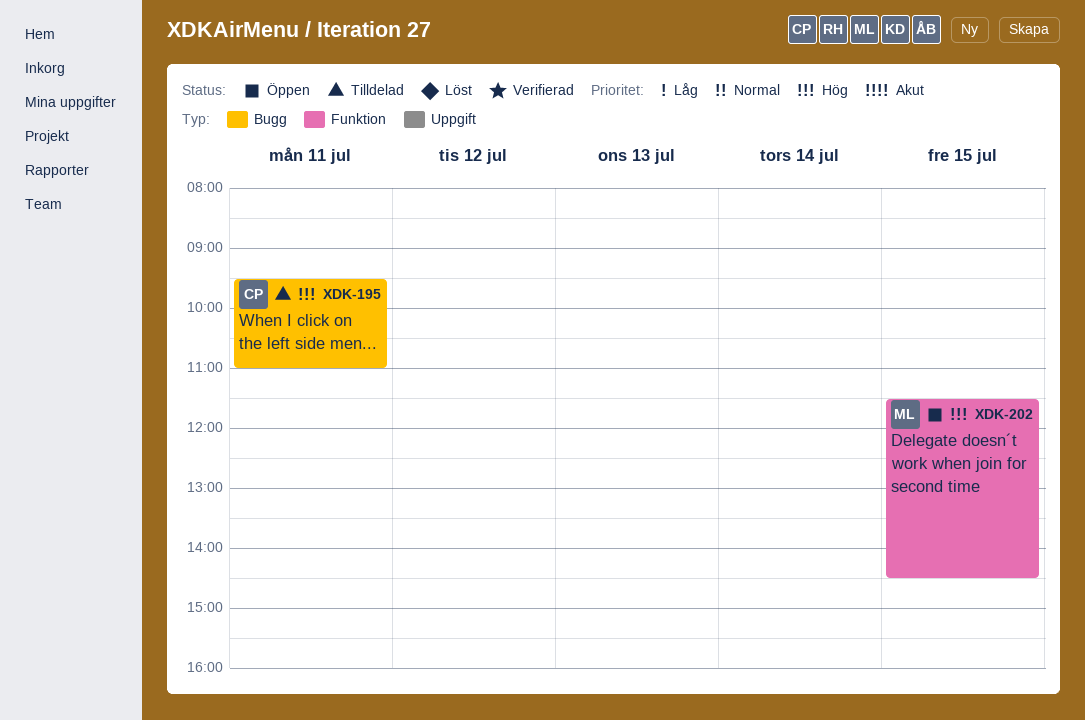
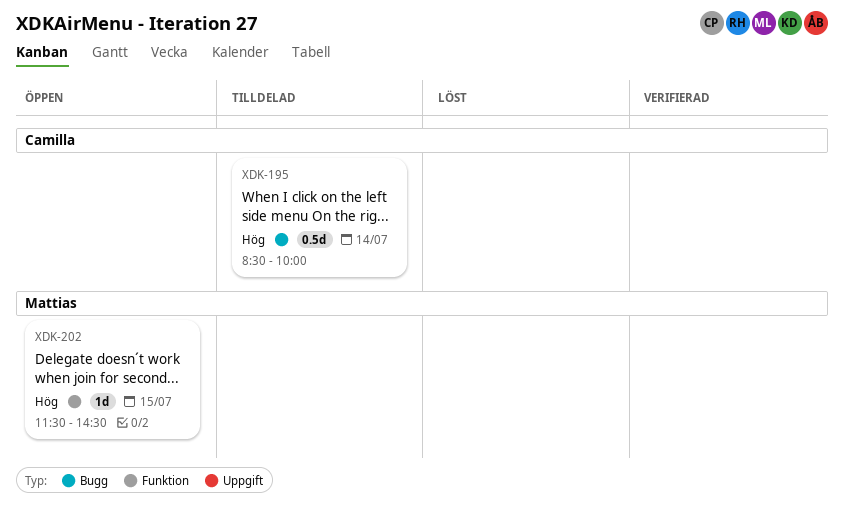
XDK-195, day: Jul 11 -> Jul 14
XDK-195, begins: 09:30 -> 08:30
XDK-195, ends: 11:00 -> 10:00

